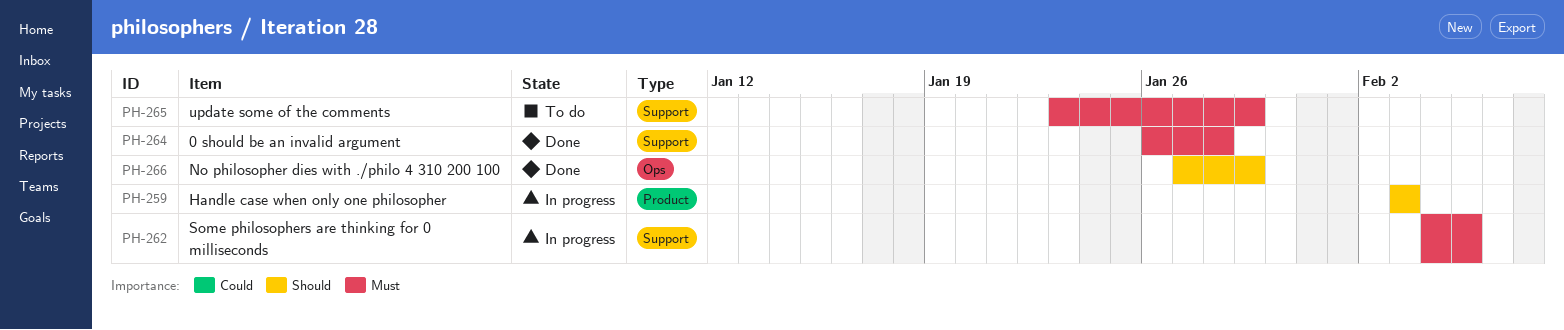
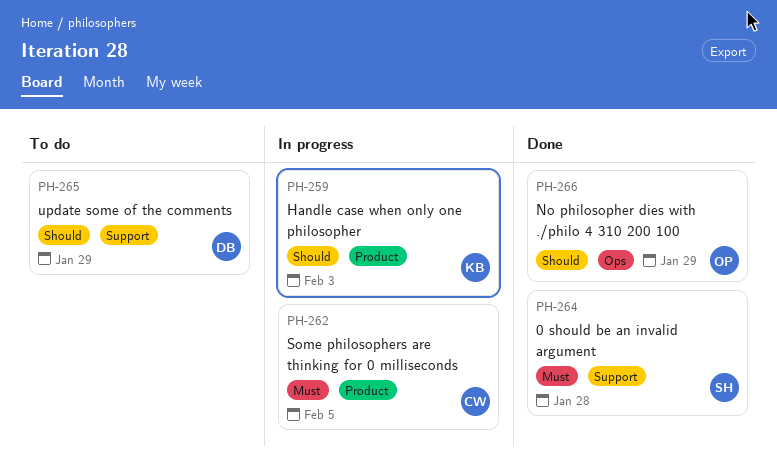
PH-262, label: Support -> Product
PH-265, priority: Must -> Should

